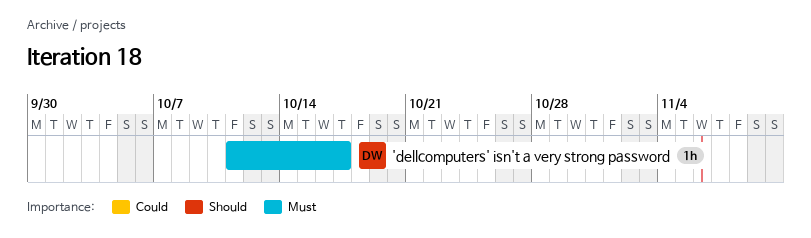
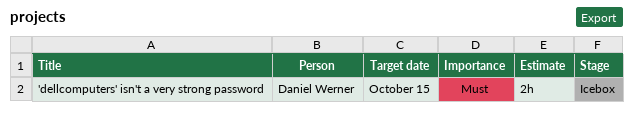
'dellcomputers' isn't a very strong password, estimate: 1h -> 2h
'dellcomputers' isn't a very strong password, due: Oct 17 -> Oct 15

